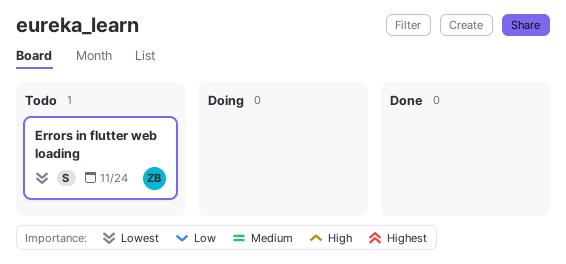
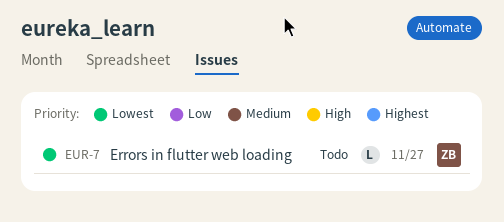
Errors in flutter web loading, estimate: S -> L
Errors in flutter web loading, due: Nov 24 -> Nov 27

